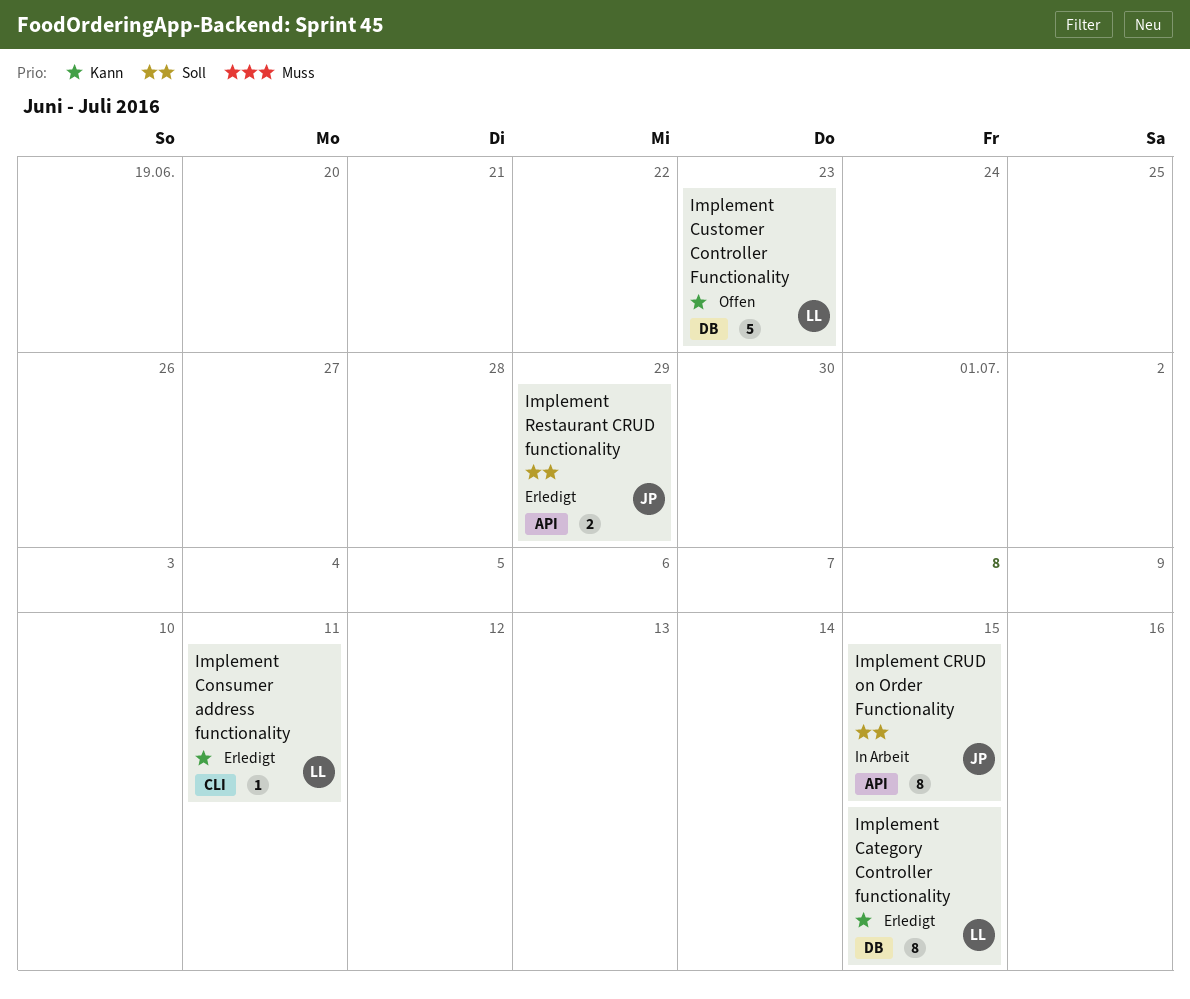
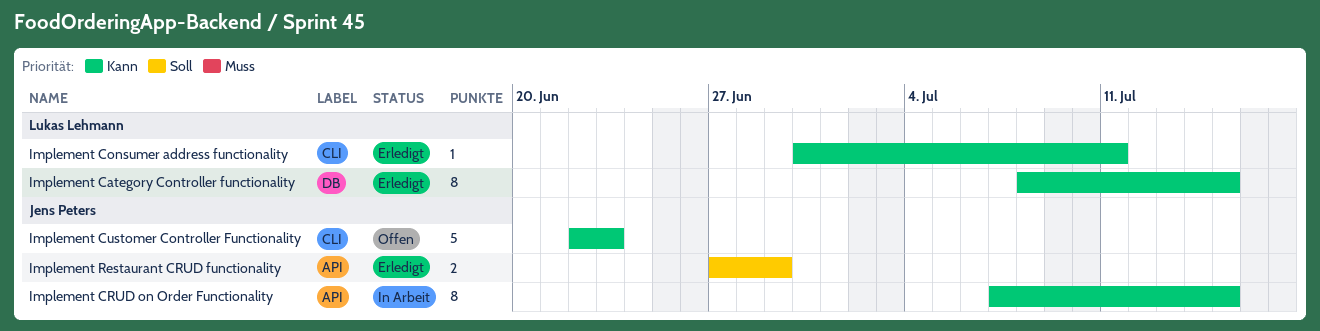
Implement CRUD on Order Functionality, priority: Soll -> Kann
Implement Customer Controller Functionality, owner: Lukas Lehmann -> Jens Peters
Implement Customer Controller Functionality, label: DB -> CLI

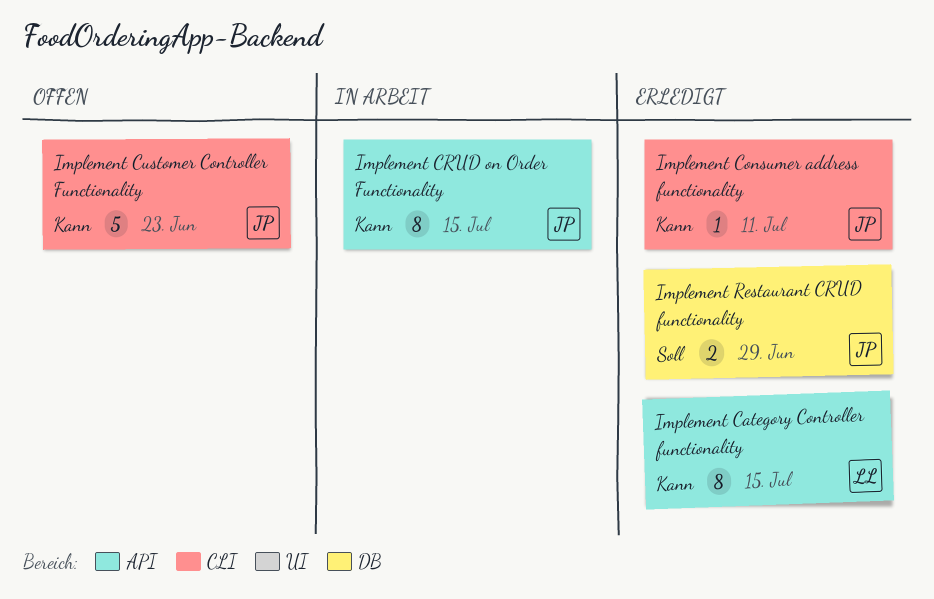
Implement Category Controller functionality, label: DB -> API
Implement Consumer address functionality, owner: Lukas Lehmann -> Jens Peters
Implement Restaurant CRUD functionality, label: API -> DB

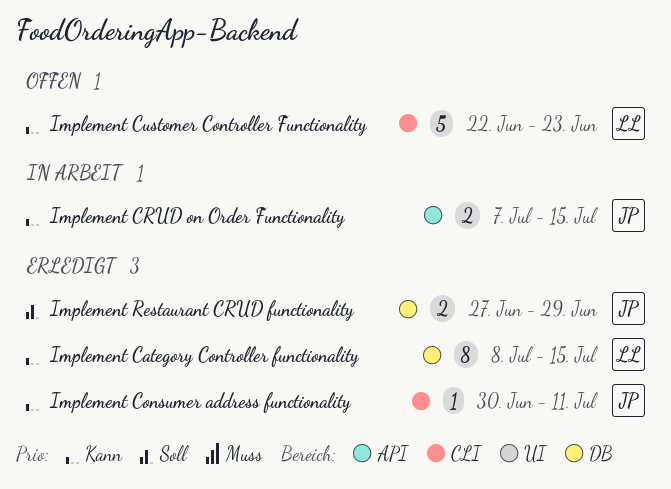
Implement Category Controller functionality, label: API -> DB
Implement CRUD on Order Functionality, estimate: 8 -> 2
Implement Customer Controller Functionality, owner: JP -> LL

